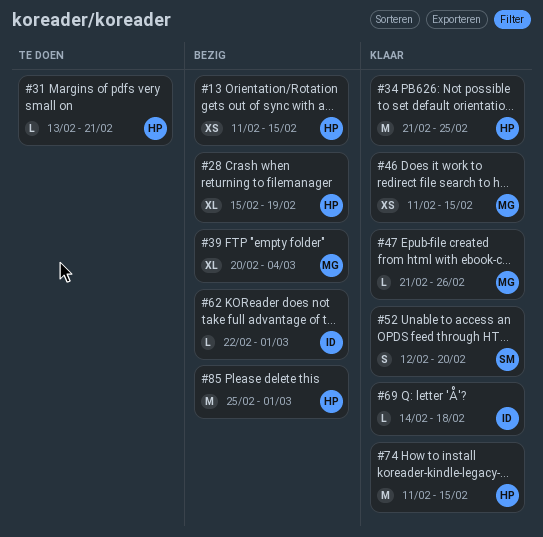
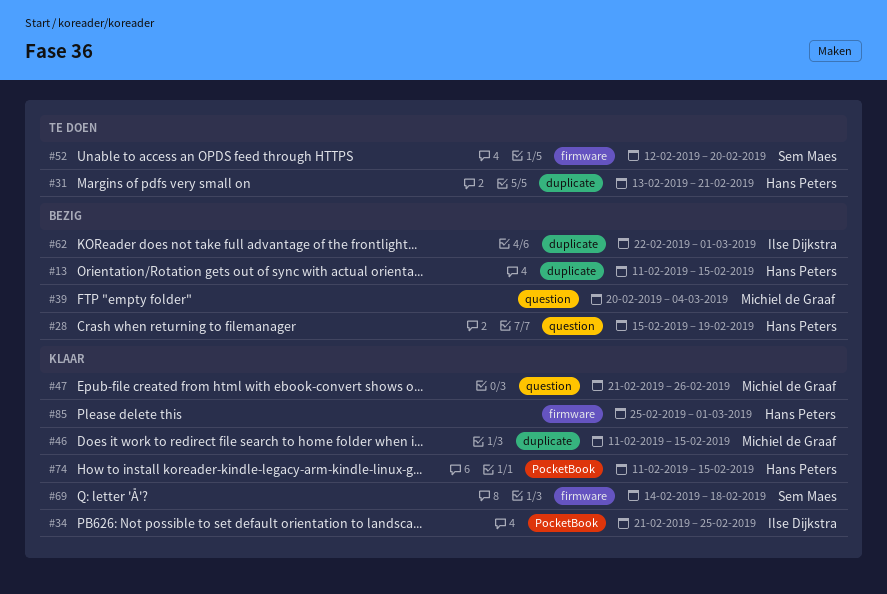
#34, owner: Hans Peters -> Ilse Dijkstra
#52, status: Klaar -> Te doen
#69, owner: Ilse Dijkstra -> Sem Maes
#85, status: Bezig -> Klaar

